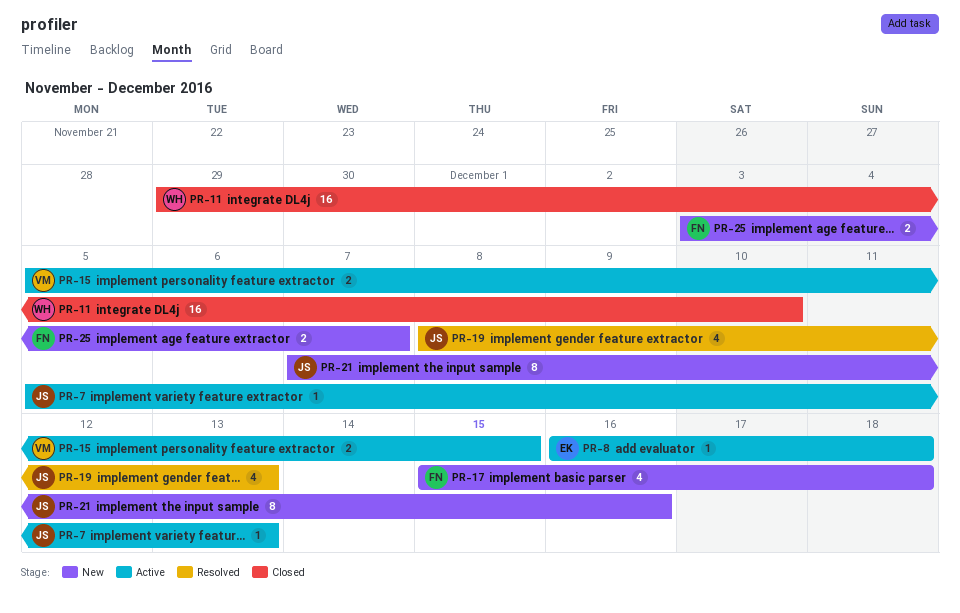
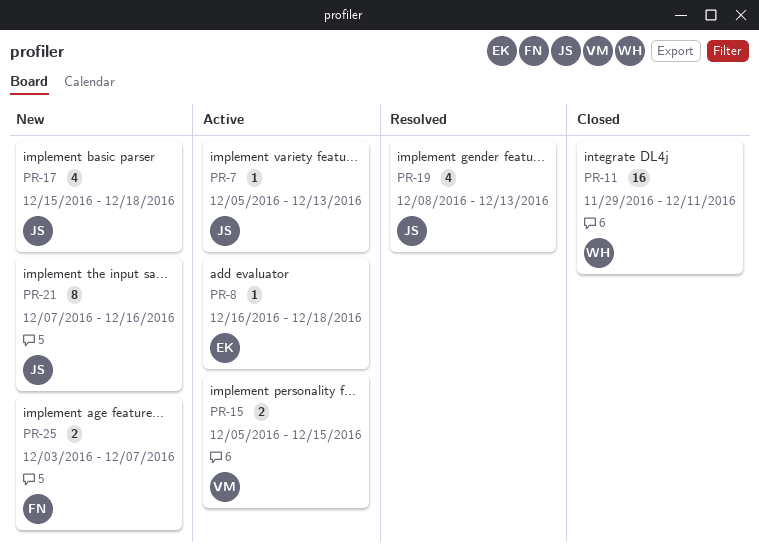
PR-11, due: Dec 10 -> Dec 11
PR-17, owner: FN -> JS

